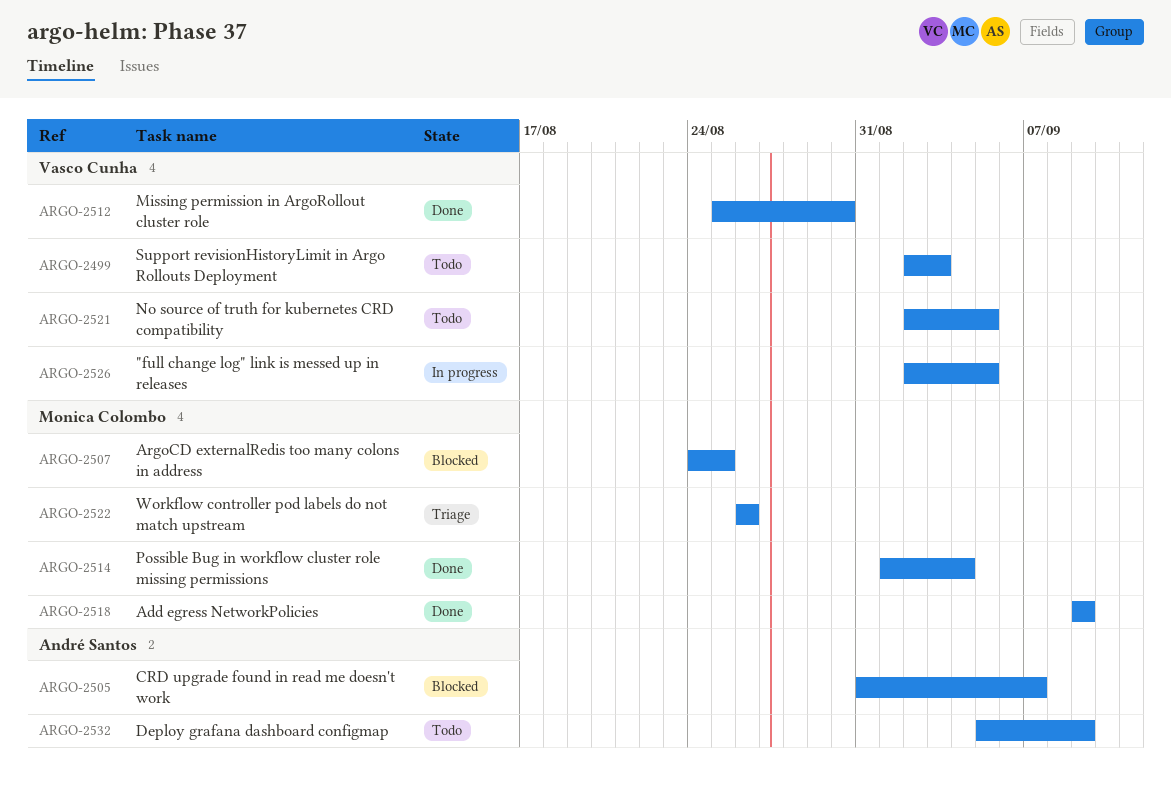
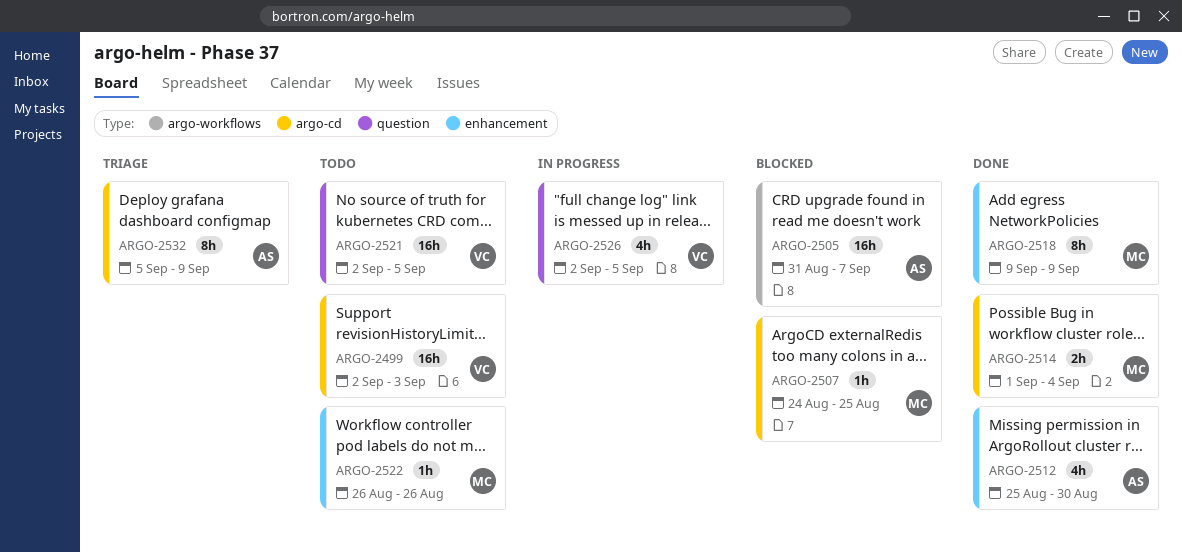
ARGO-2512, owner: Vasco Cunha -> André Santos
ARGO-2522, status: Triage -> Todo
ARGO-2532, status: Todo -> Triage

